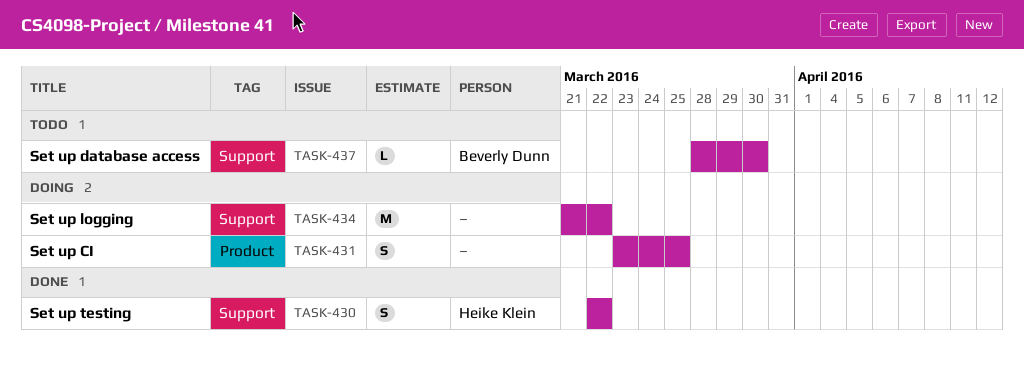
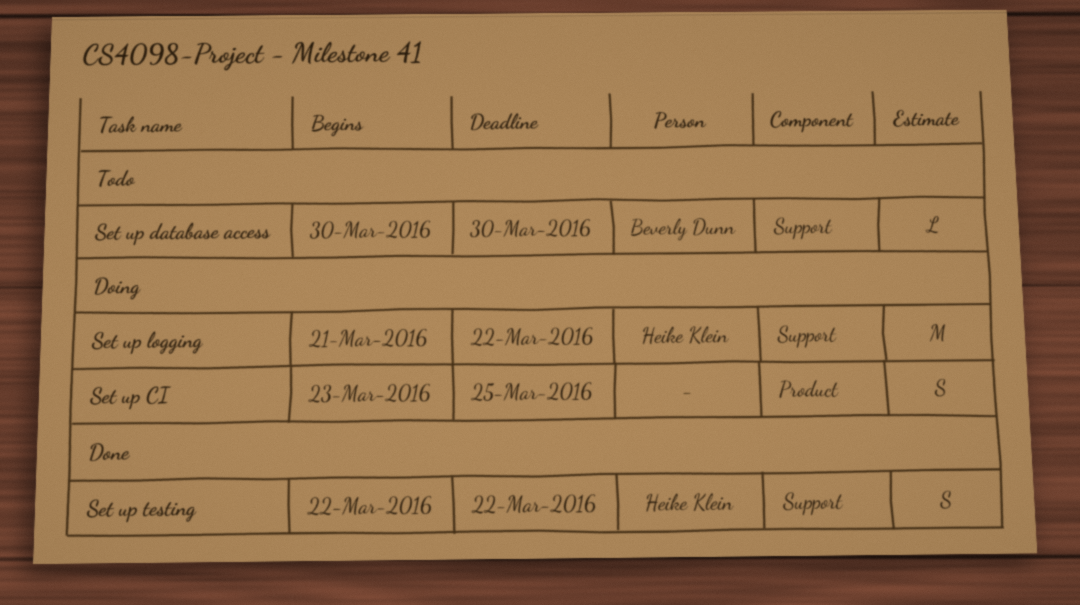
Set up database access, start: Mar 28 -> Mar 30
Set up logging, owner: none -> Heike Klein

